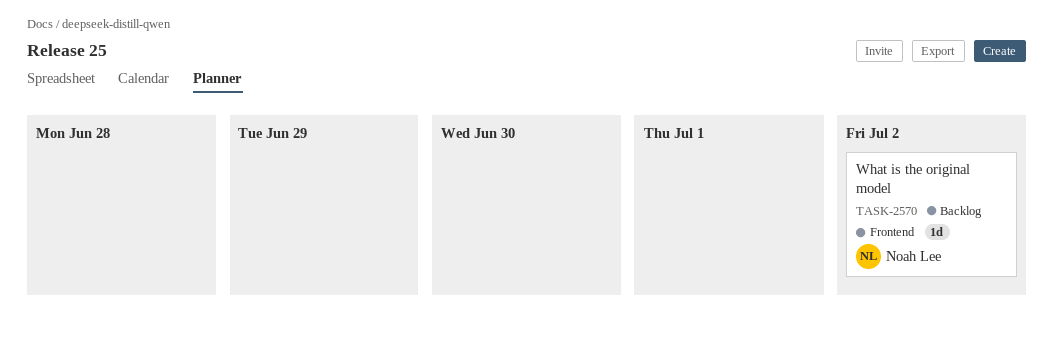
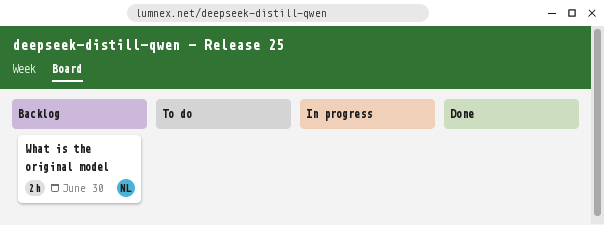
What is the original model, estimate: 1d -> 2h
What is the original model, due: Jul 2 -> Jun 30

